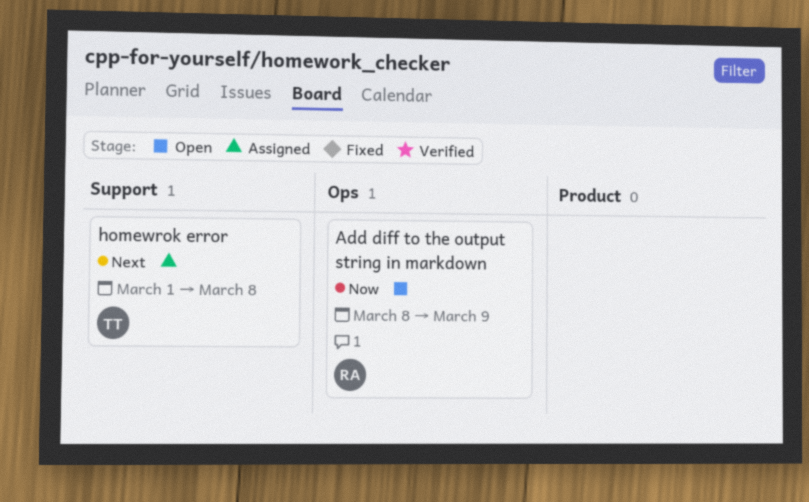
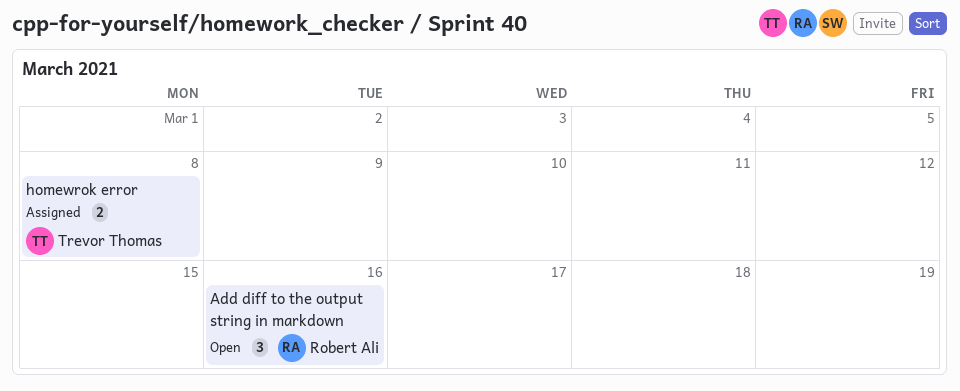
Add diff to the output string in markdown, due: Mar 9 -> Mar 16

